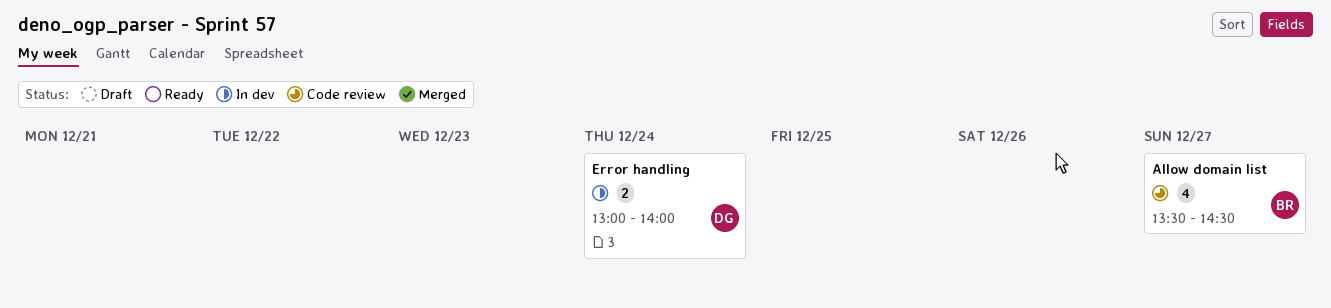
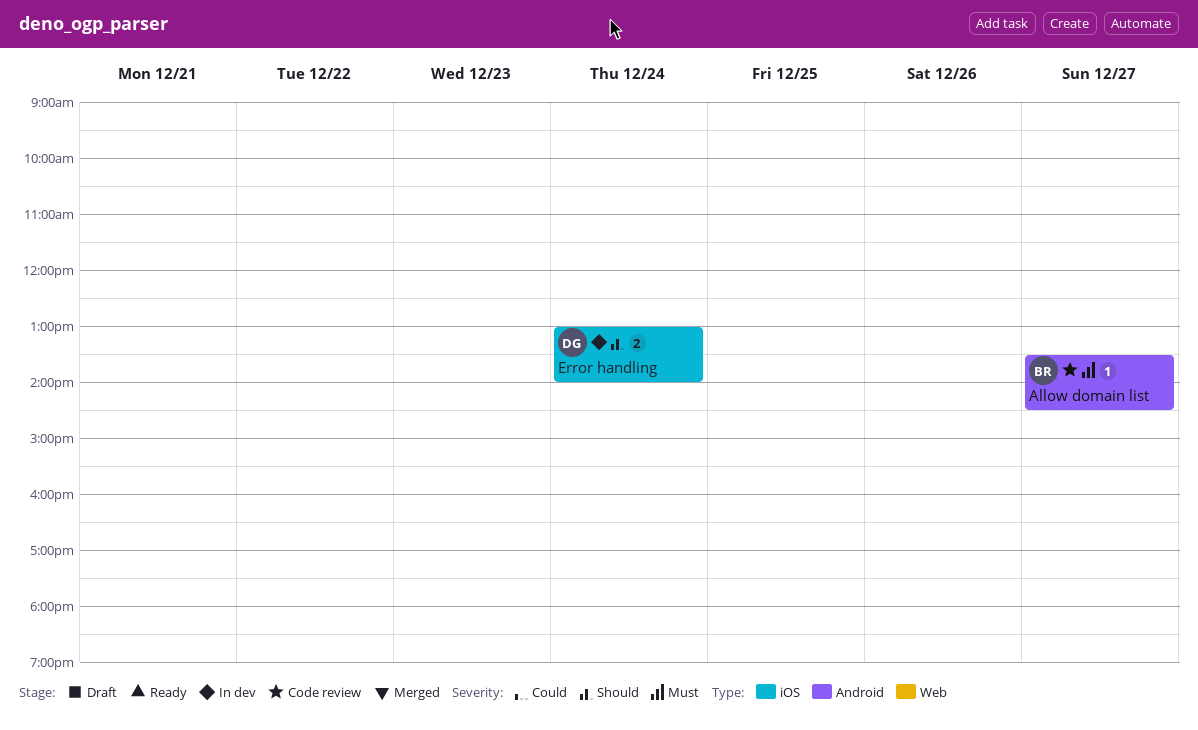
Allow domain list, estimate: 4 -> 1

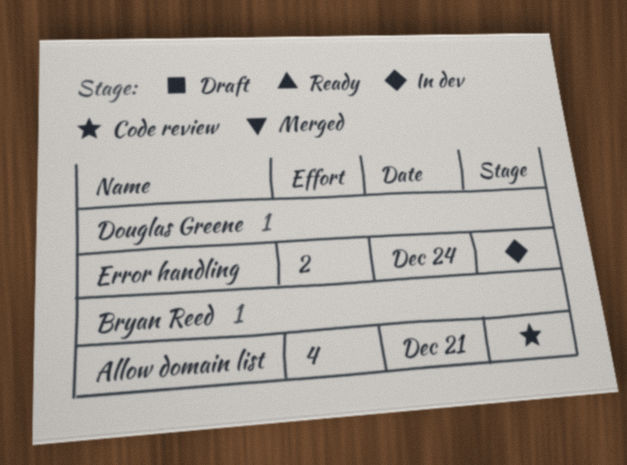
Allow domain list, estimate: 1 -> 4
Allow domain list, day: Dec 27 -> Dec 21

